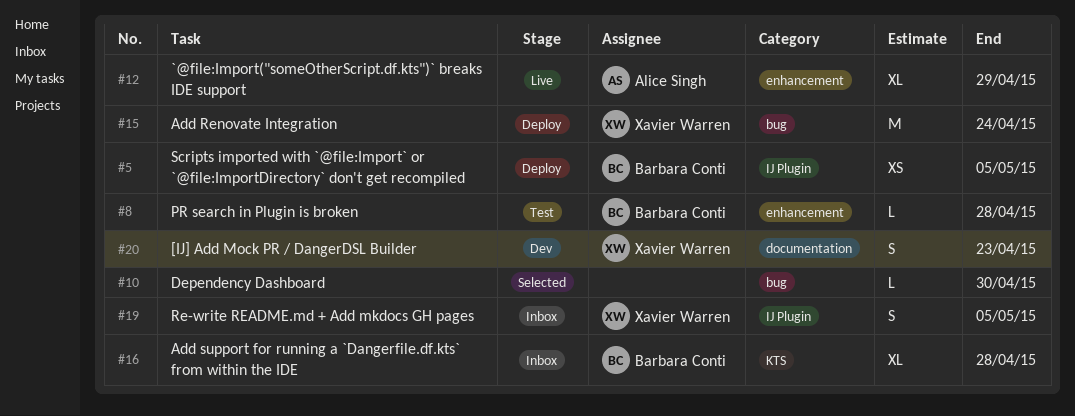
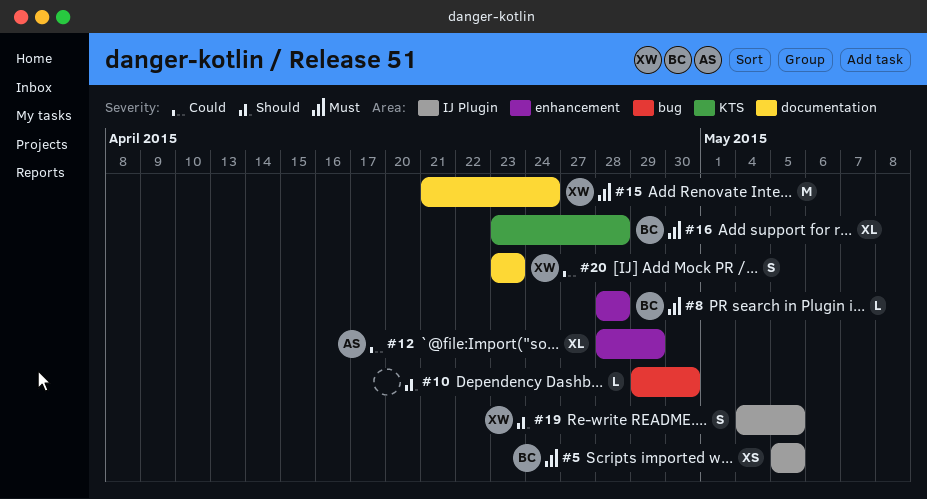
#15, label: bug -> documentation

